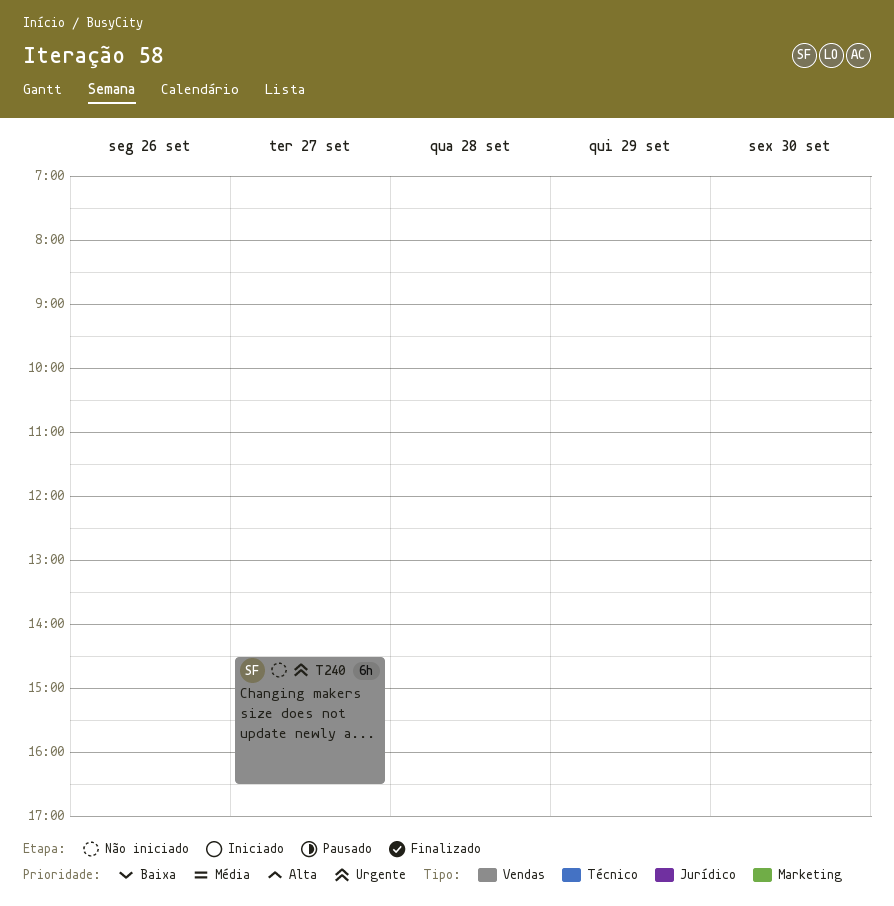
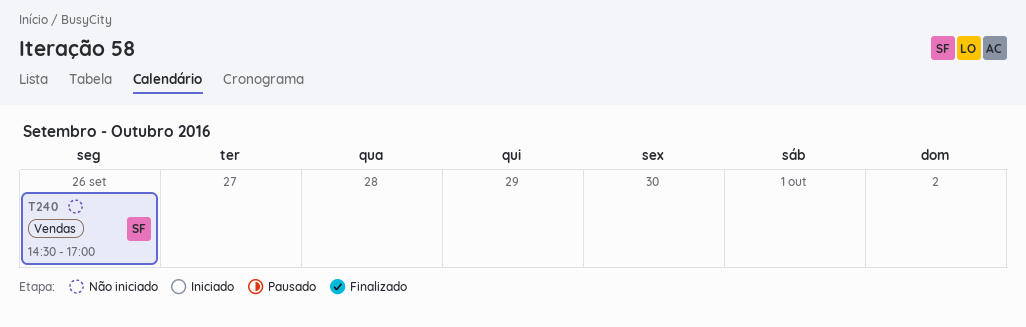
T240, day: Sep 27 -> Sep 26
T240, ends: 16:30 -> 17:00

